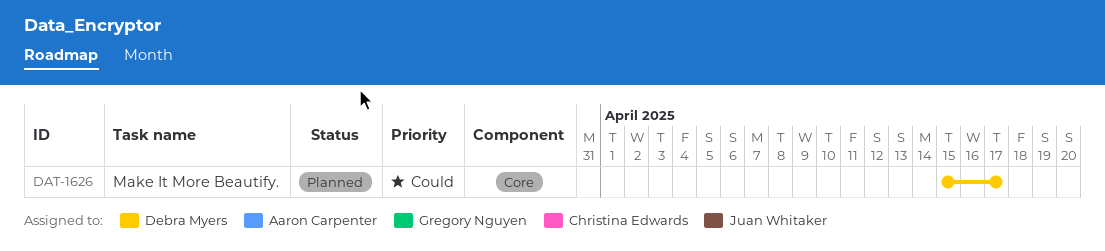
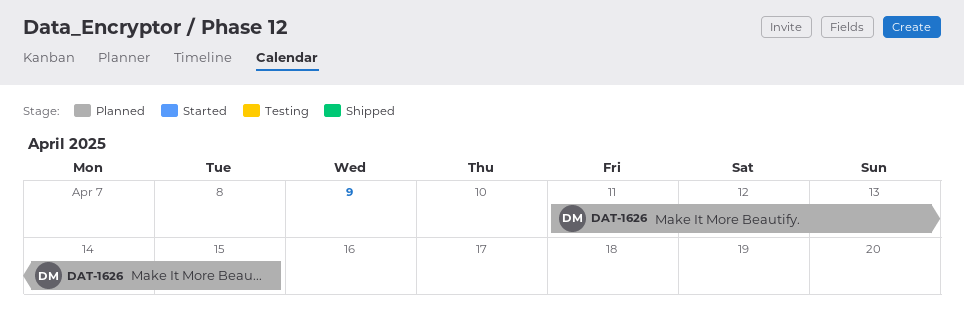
DAT-1626, start: Apr 15 -> Apr 11
DAT-1626, due: Apr 17 -> Apr 15

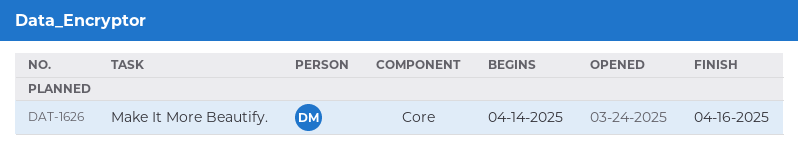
DAT-1626, start: Apr 11 -> Apr 14
DAT-1626, due: Apr 15 -> Apr 16

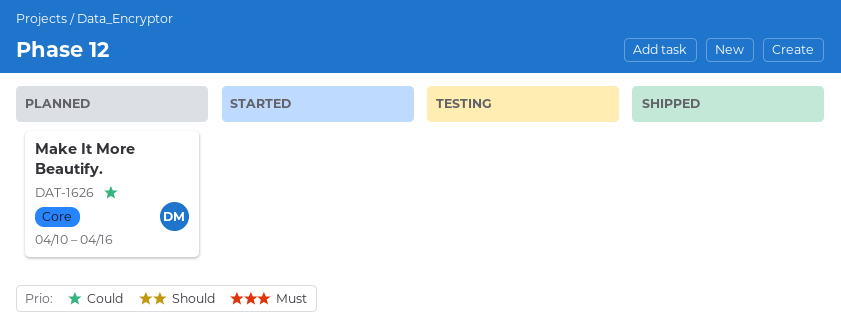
DAT-1626, start: Apr 14 -> Apr 10

